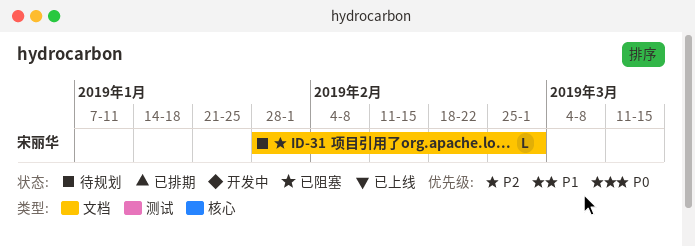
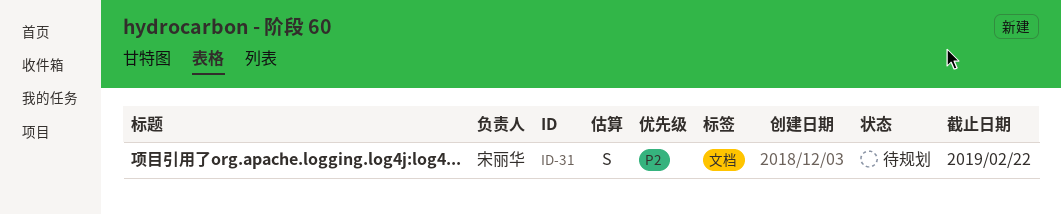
ID-31, estimate: L -> S
ID-31, due: Mar 1 -> Feb 22

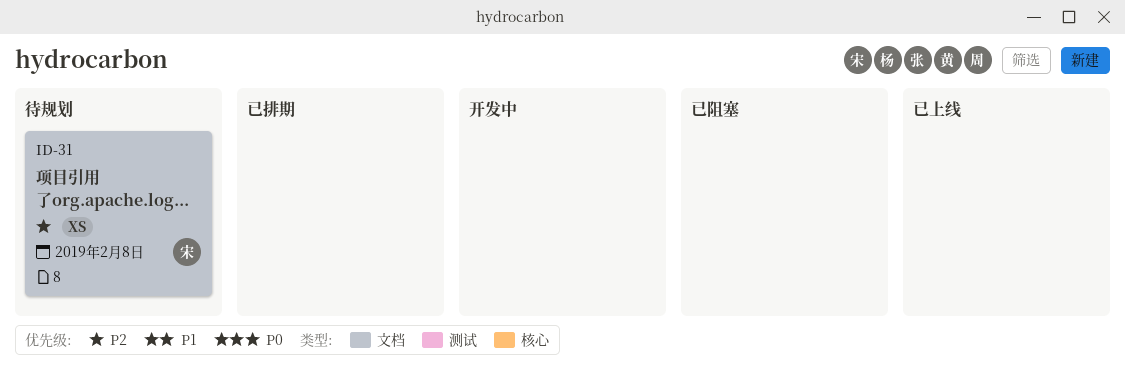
ID-31, estimate: S -> XS
ID-31, due: Feb 22 -> Feb 8

